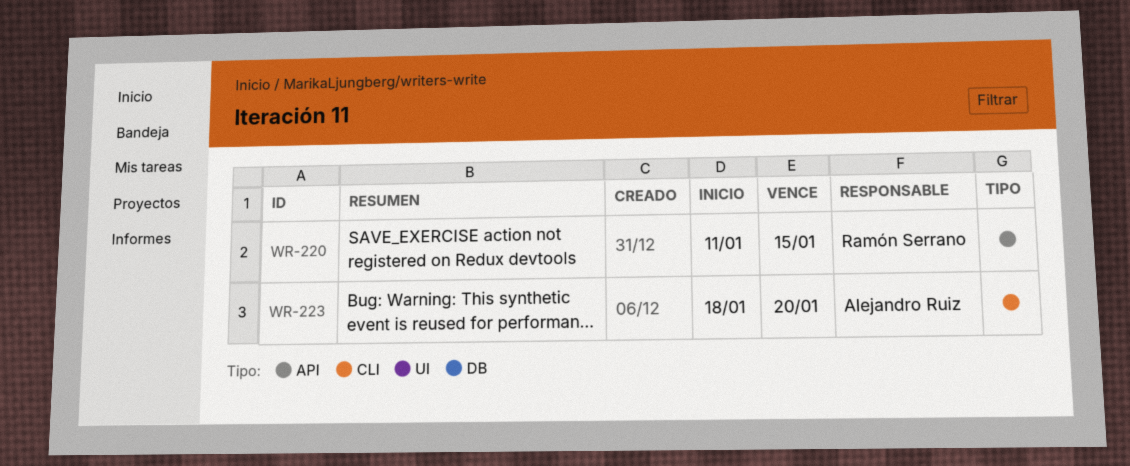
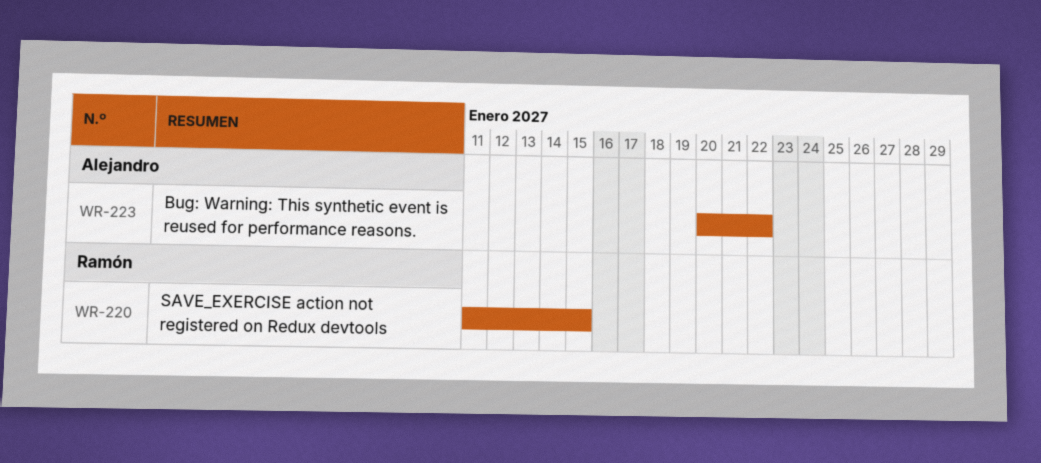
WR-223, start: Jan 18 -> Jan 20
WR-223, due: Jan 20 -> Jan 22

